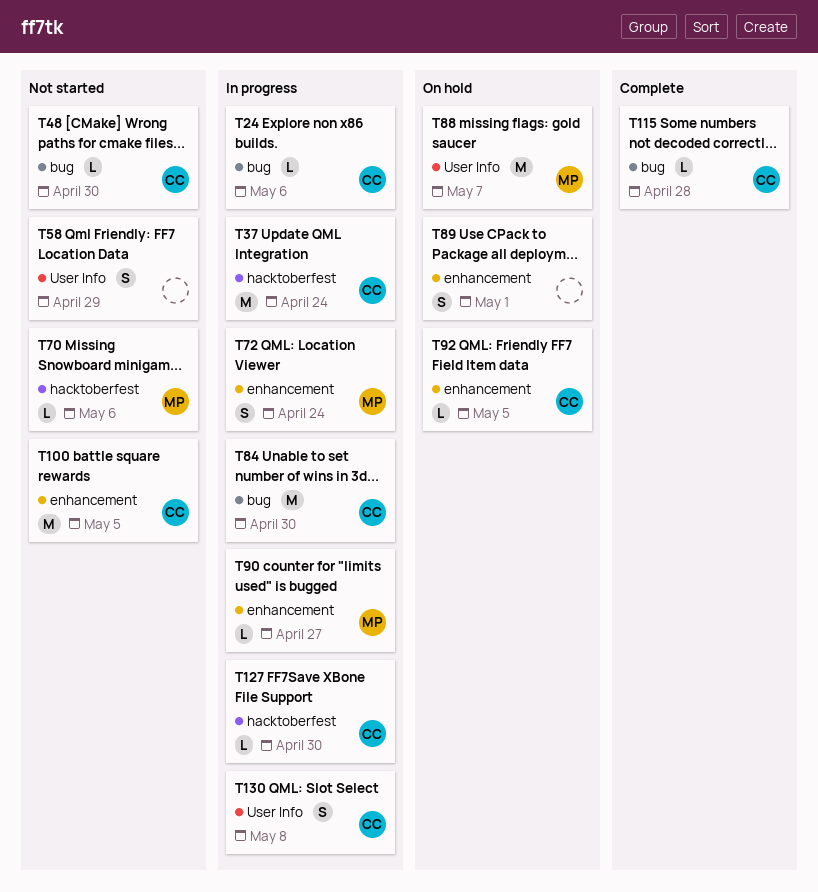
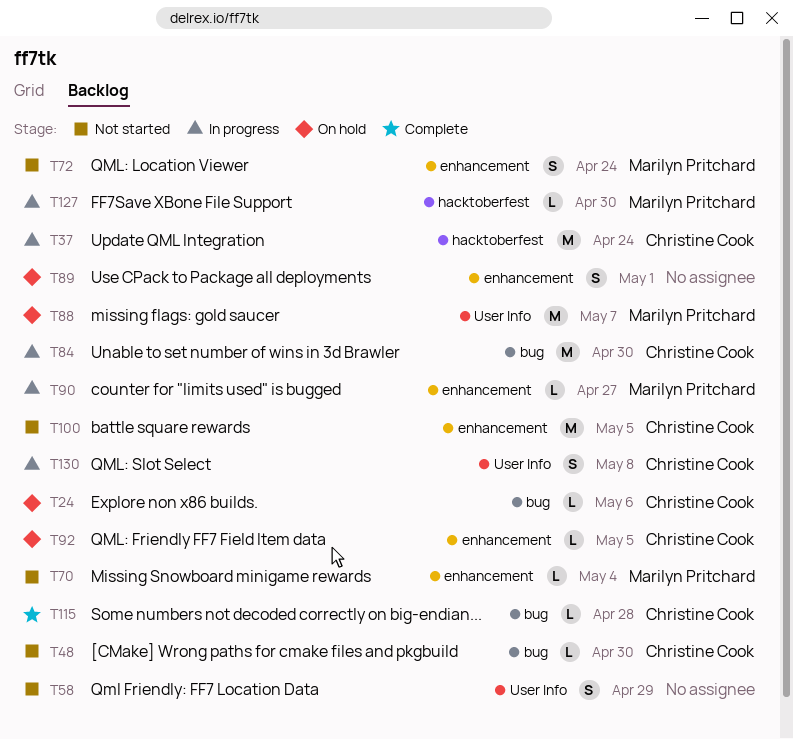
T24, status: In progress -> On hold
T70, label: hacktoberfest -> enhancement
T70, due: May 6 -> May 4
T72, status: In progress -> Not started
T127, owner: Christine Cook -> Marilyn Pritchard

